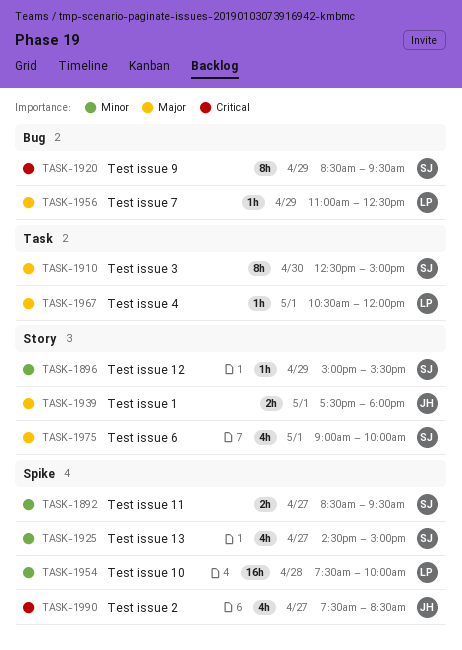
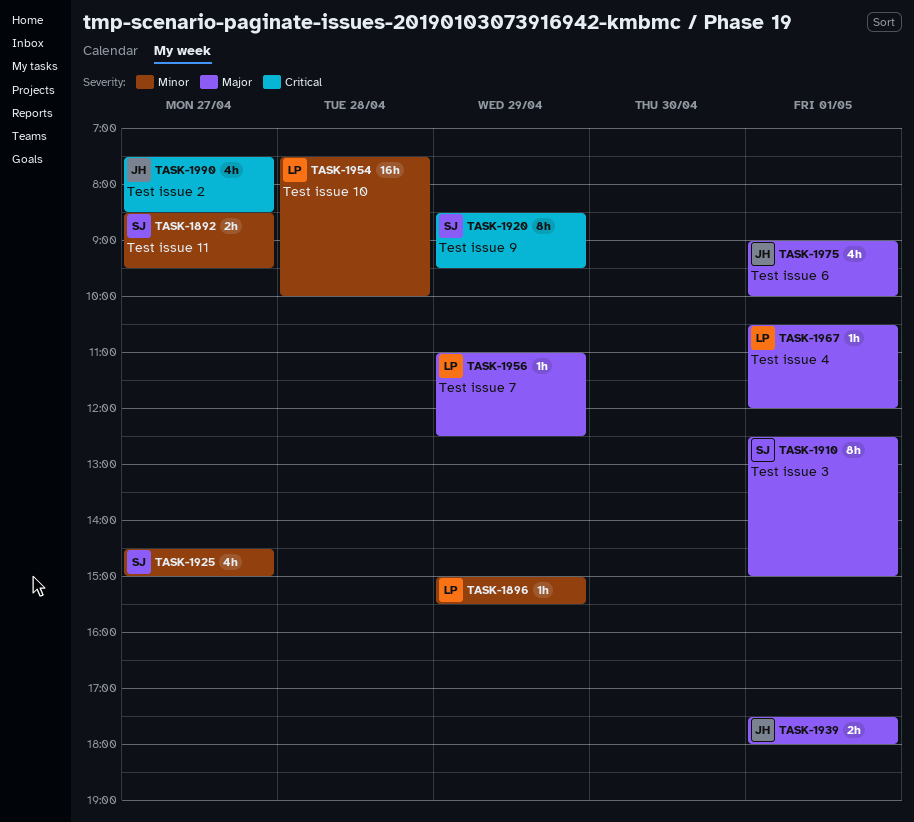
TASK-1896, owner: SJ -> LP
TASK-1910, day: Apr 30 -> May 1
TASK-1975, owner: SJ -> JH

